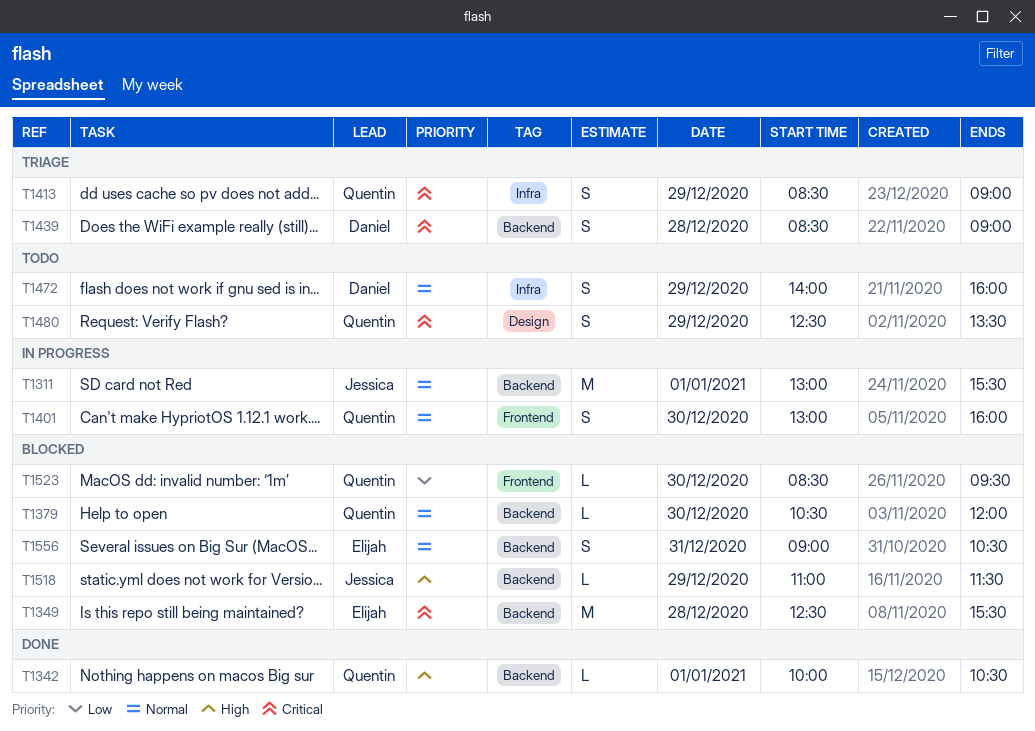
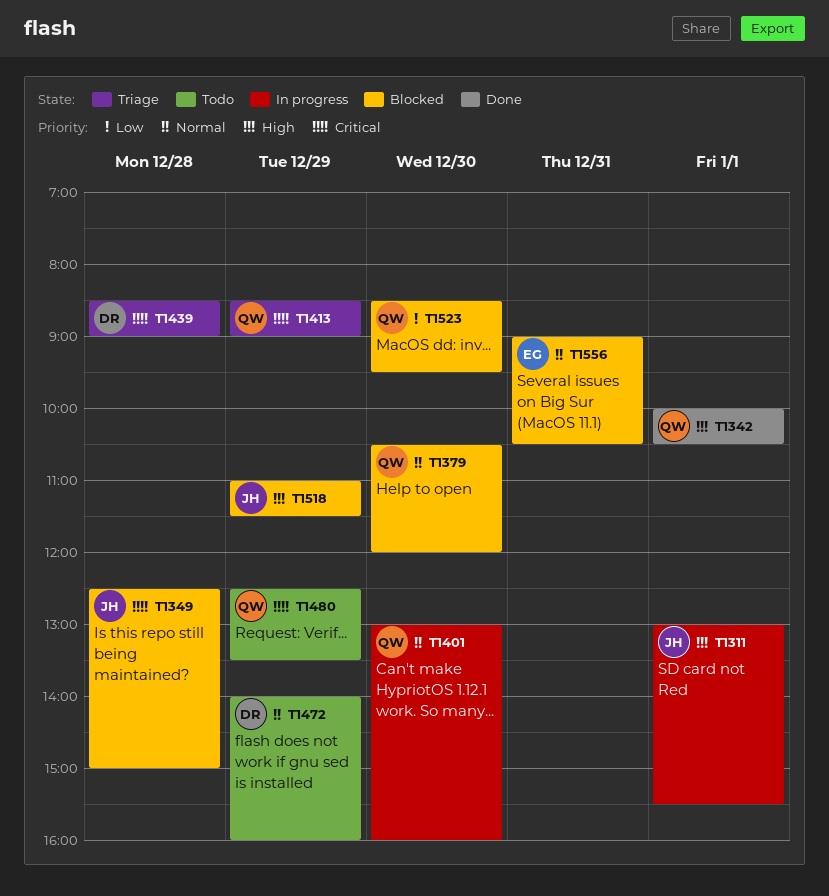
T1311, priority: Normal -> High
T1349, owner: Elijah -> Jessica
T1349, ends: 15:30 -> 15:00

